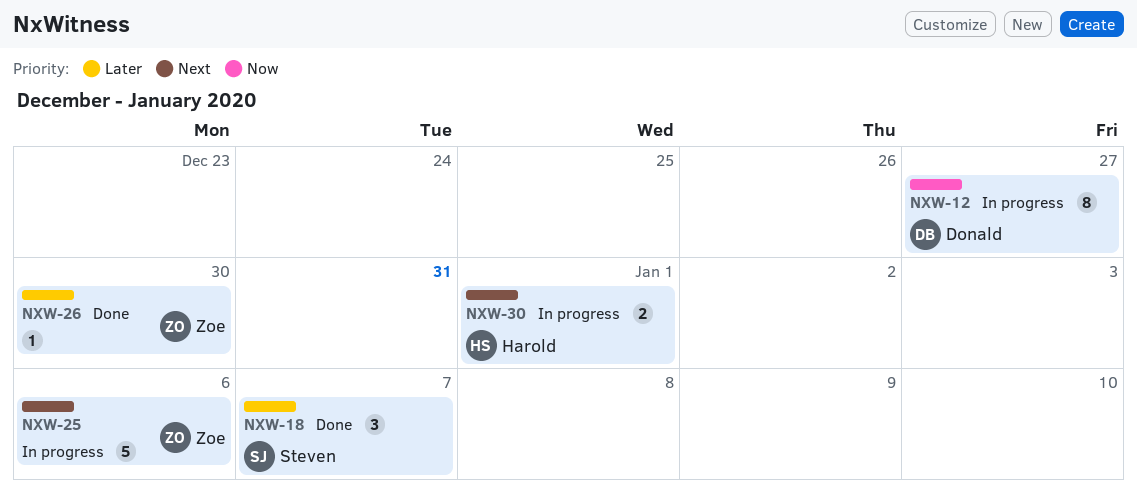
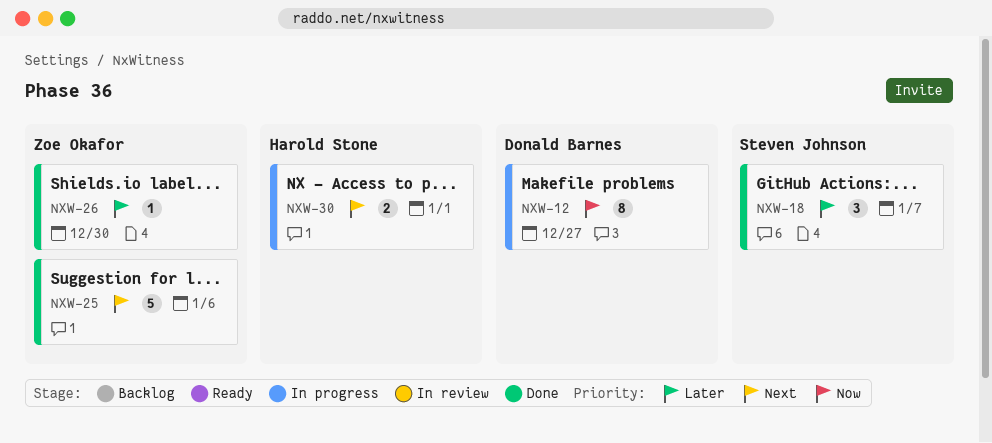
NXW-25, status: In progress -> Done

